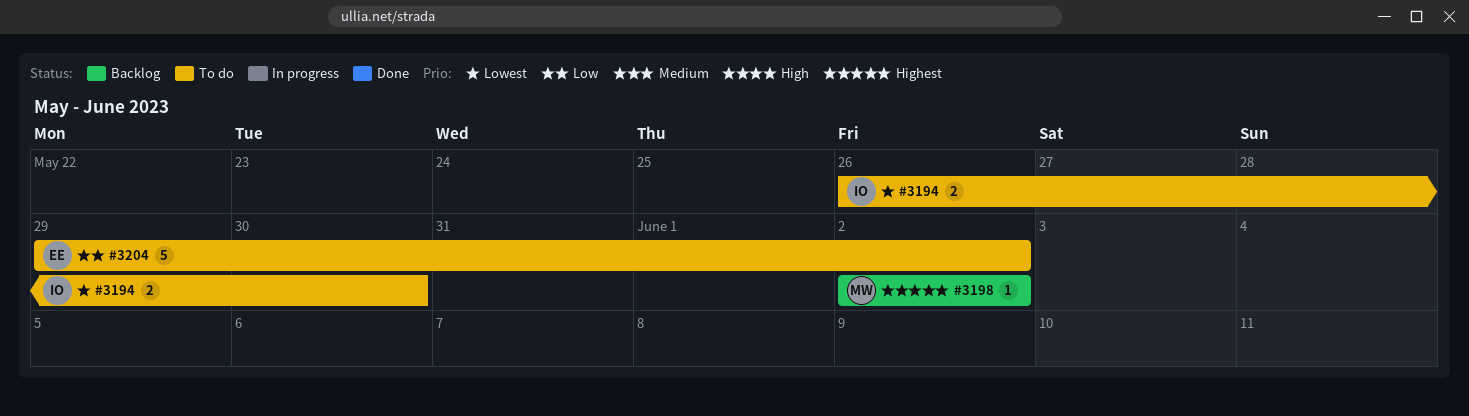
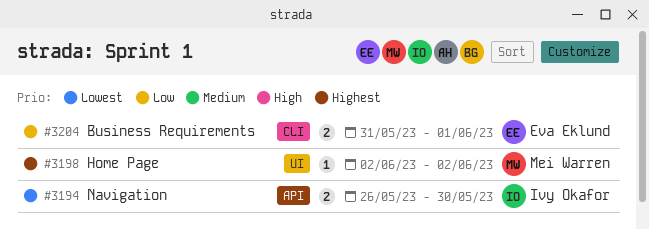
#3204, estimate: 5 -> 2
#3204, start: May 29 -> May 31
#3204, due: Jun 2 -> Jun 1

